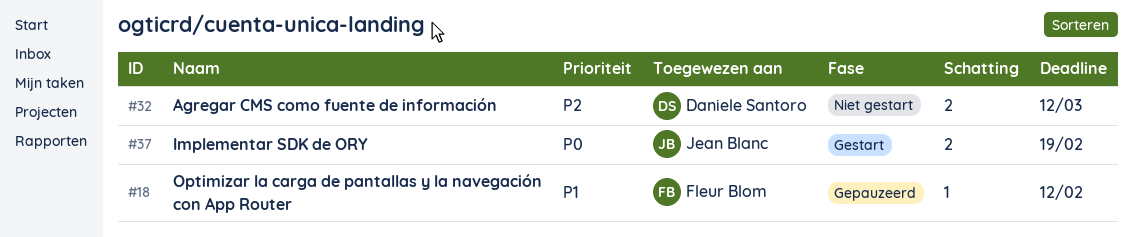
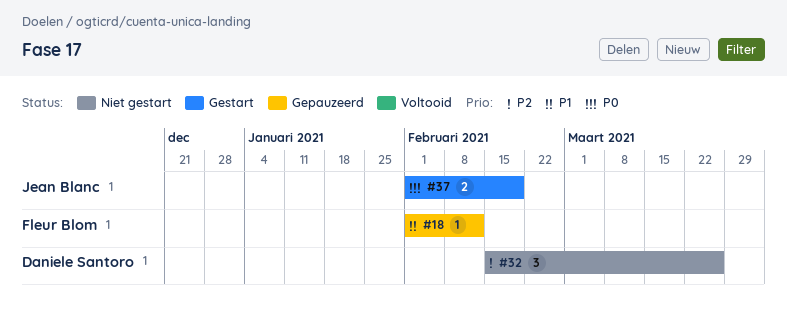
#32, estimate: 2 -> 3
#32, due: Mar 12 -> Mar 26

